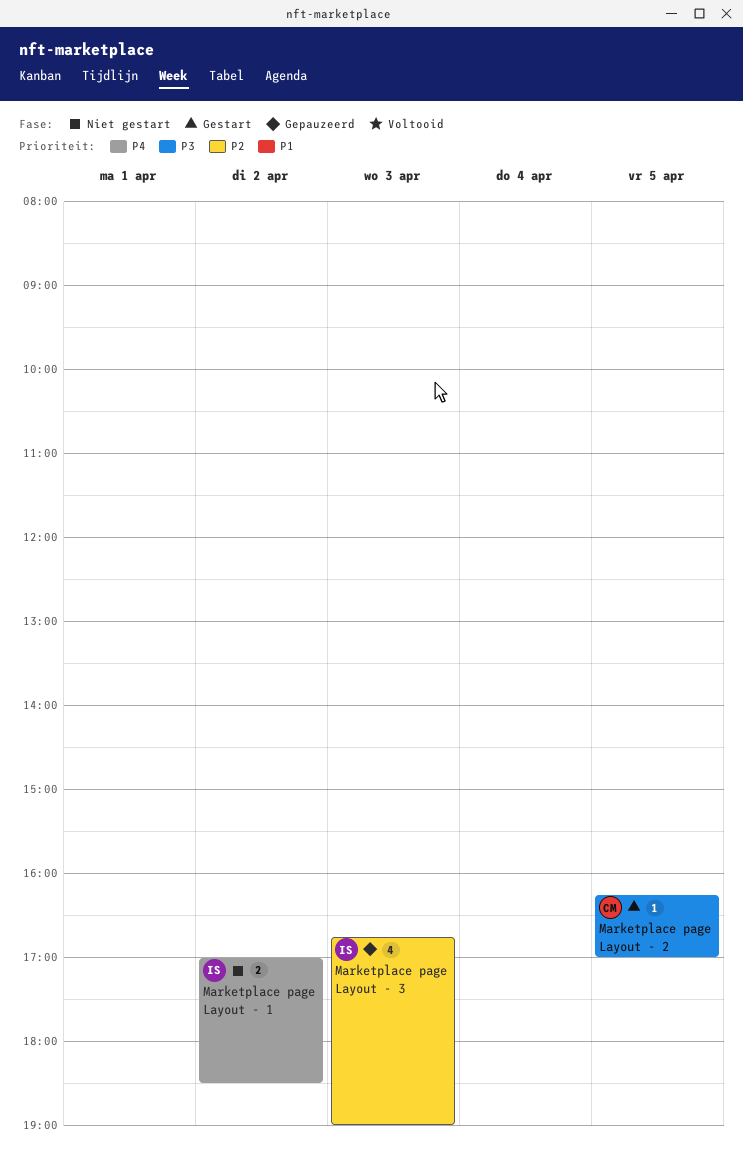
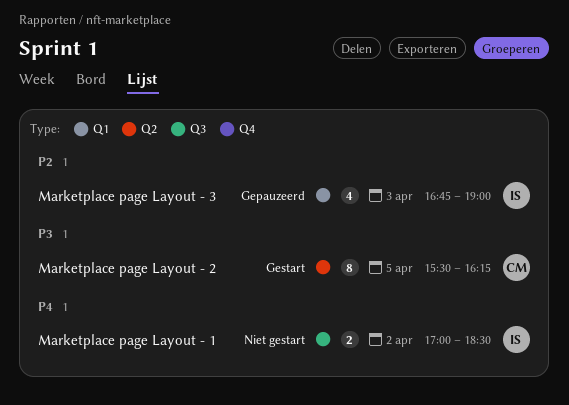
Marketplace page Layout - 2, estimate: 1 -> 8
Marketplace page Layout - 2, begins: 16:15 -> 15:30
Marketplace page Layout - 2, ends: 17:00 -> 16:15

